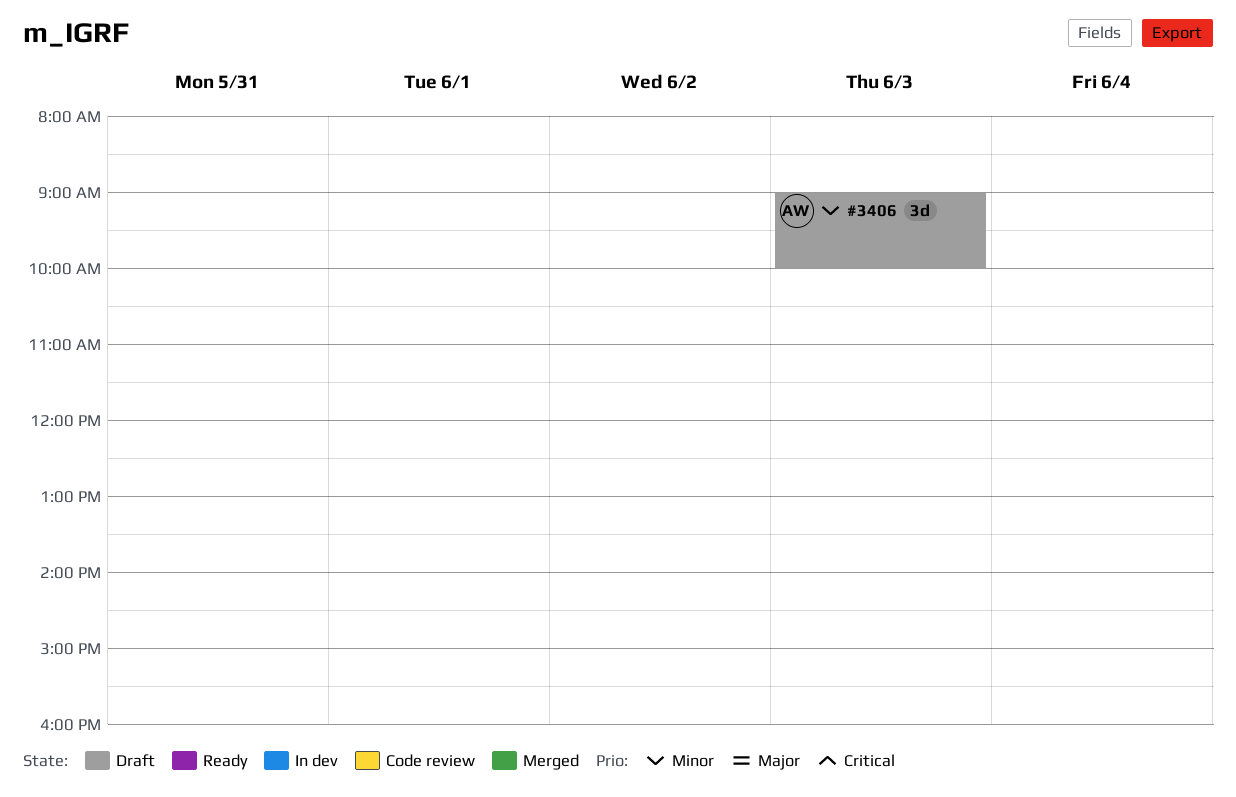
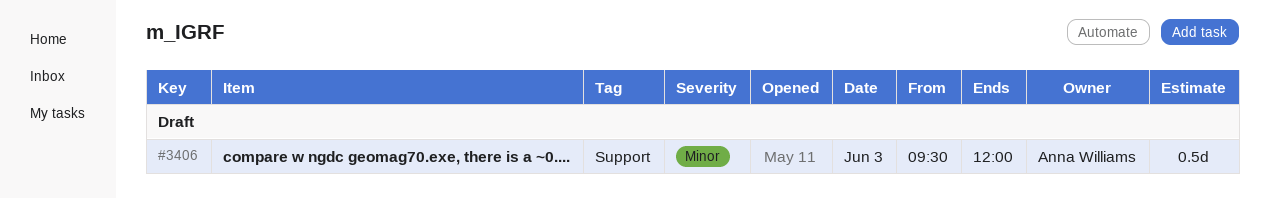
#3406, estimate: 3d -> 0.5d
#3406, begins: 09:00 -> 09:30
#3406, ends: 10:00 -> 12:00

